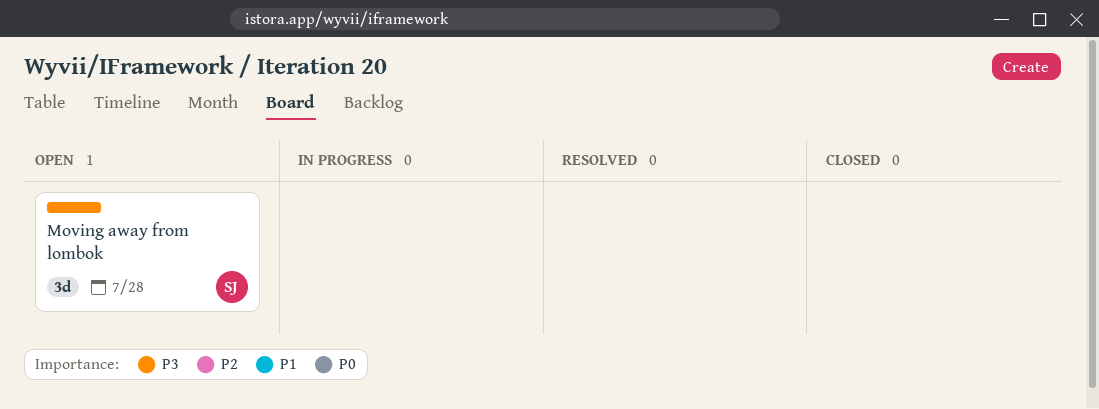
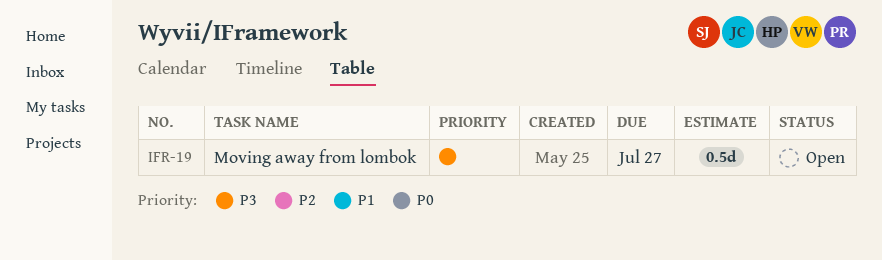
Moving away from lombok, estimate: 3d -> 0.5d
Moving away from lombok, due: Jul 28 -> Jul 27

